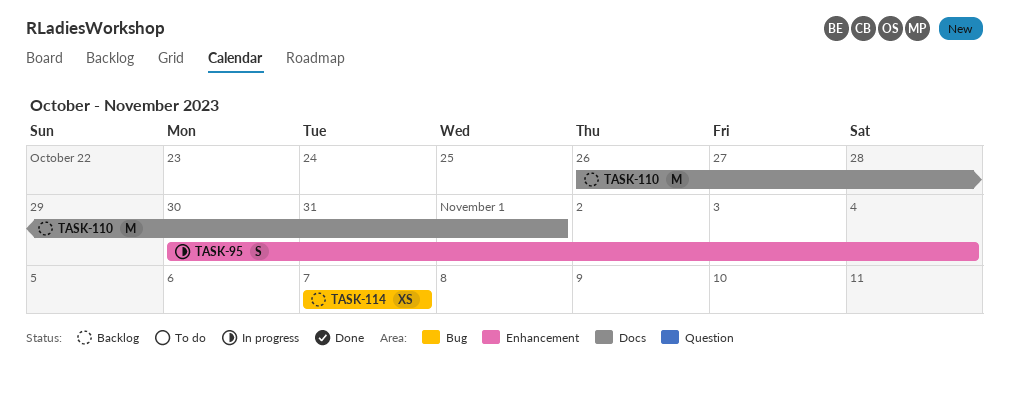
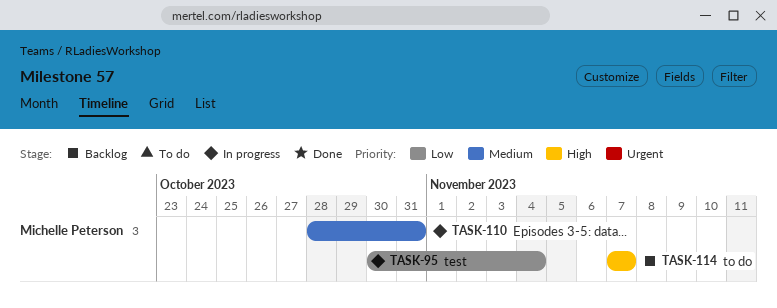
TASK-110, status: Backlog -> In progress
TASK-110, start: Oct 26 -> Oct 28
TASK-110, due: Nov 1 -> Oct 31

